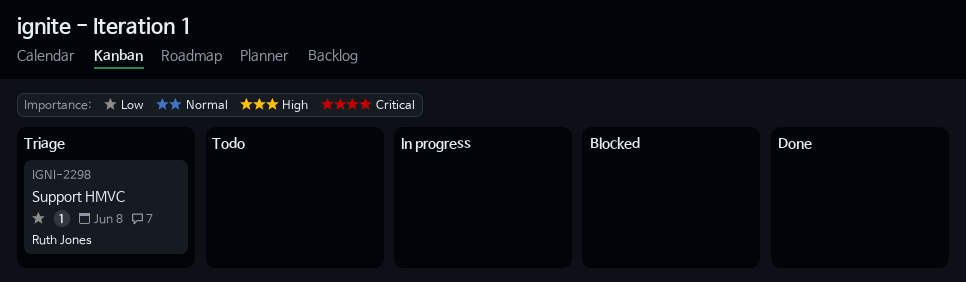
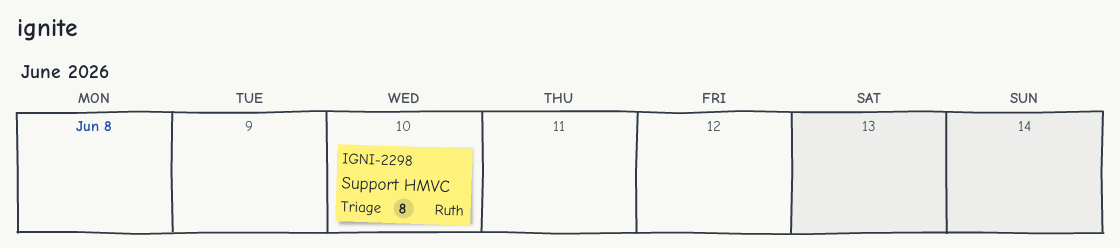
IGNI-2298, estimate: 1 -> 8
IGNI-2298, due: Jun 8 -> Jun 10

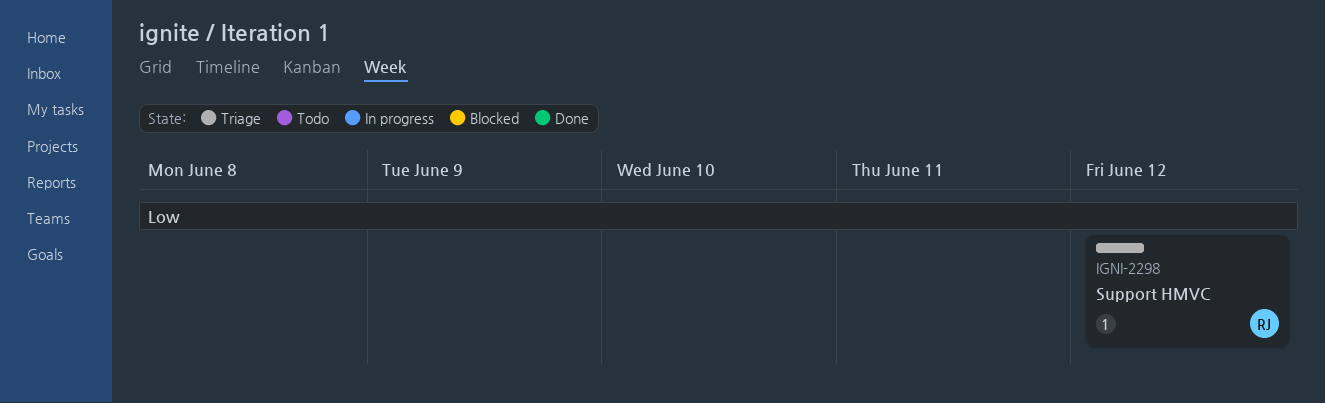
IGNI-2298, estimate: 8 -> 1
IGNI-2298, due: Jun 10 -> Jun 12

